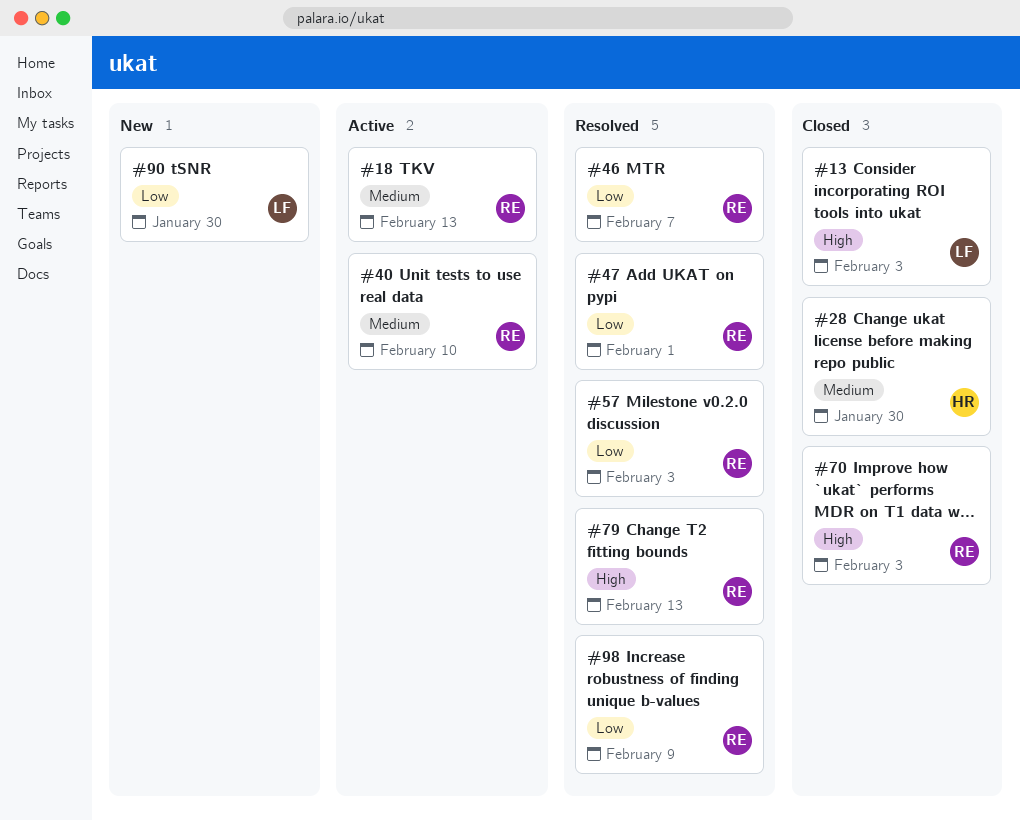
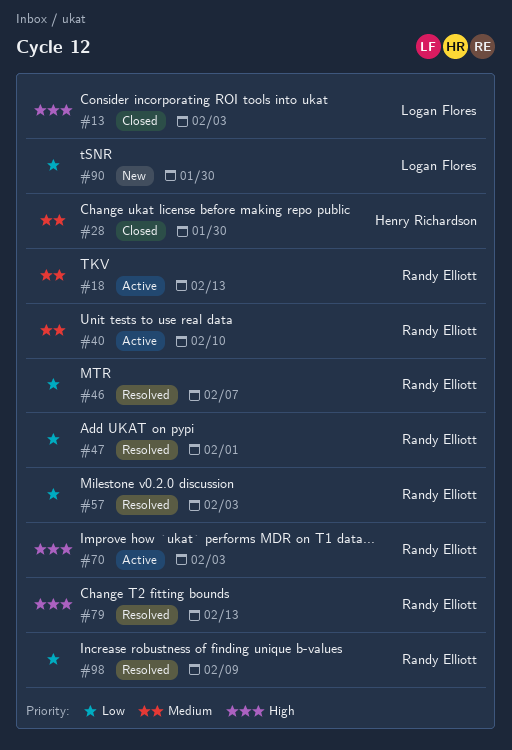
#70, status: Closed -> Active

